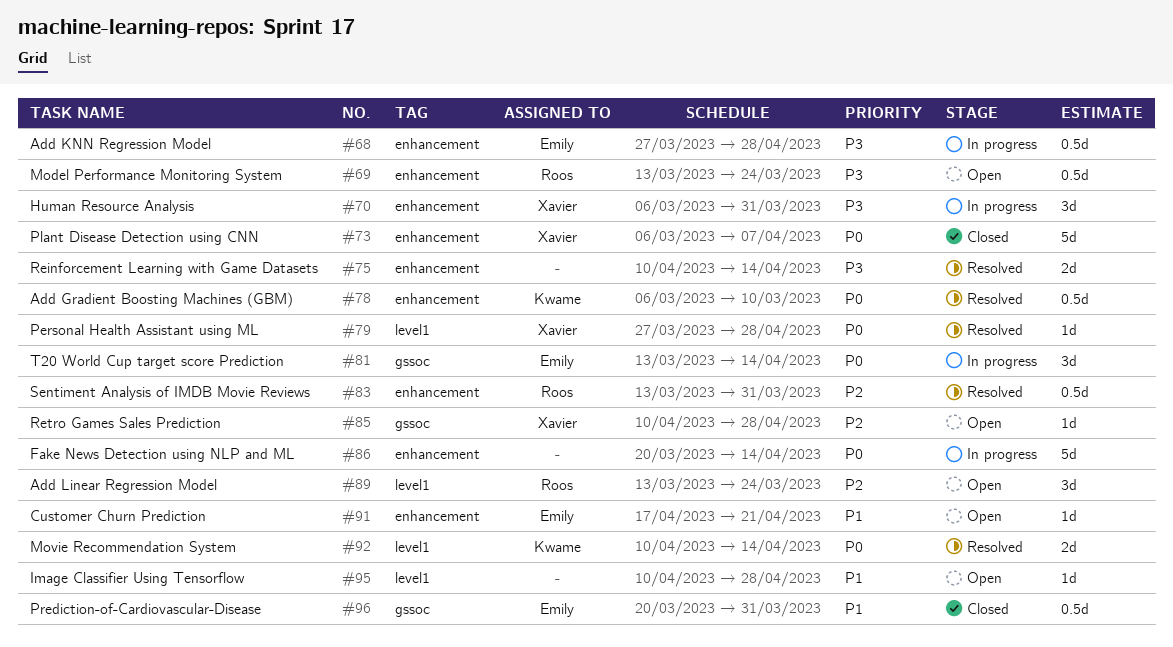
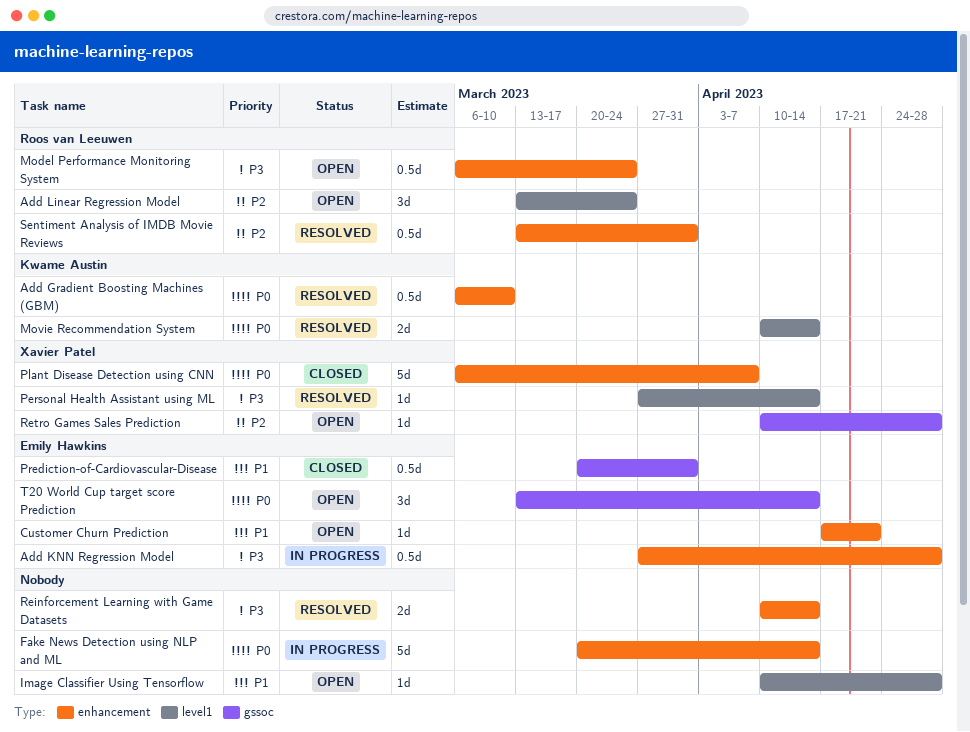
Human Resource Analysis: present -> none
Model Performance Monitoring System, start: Mar 13 -> Mar 6
Personal Health Assistant using ML, priority: P0 -> P3
Personal Health Assistant using ML, due: Apr 28 -> Apr 14
T20 World Cup target score Prediction, status: In progress -> Open

